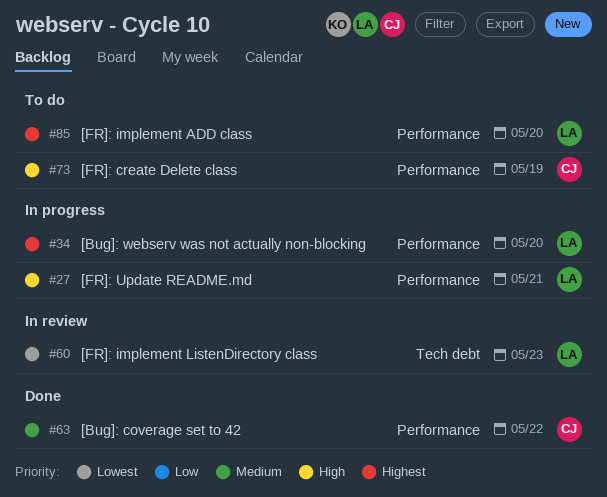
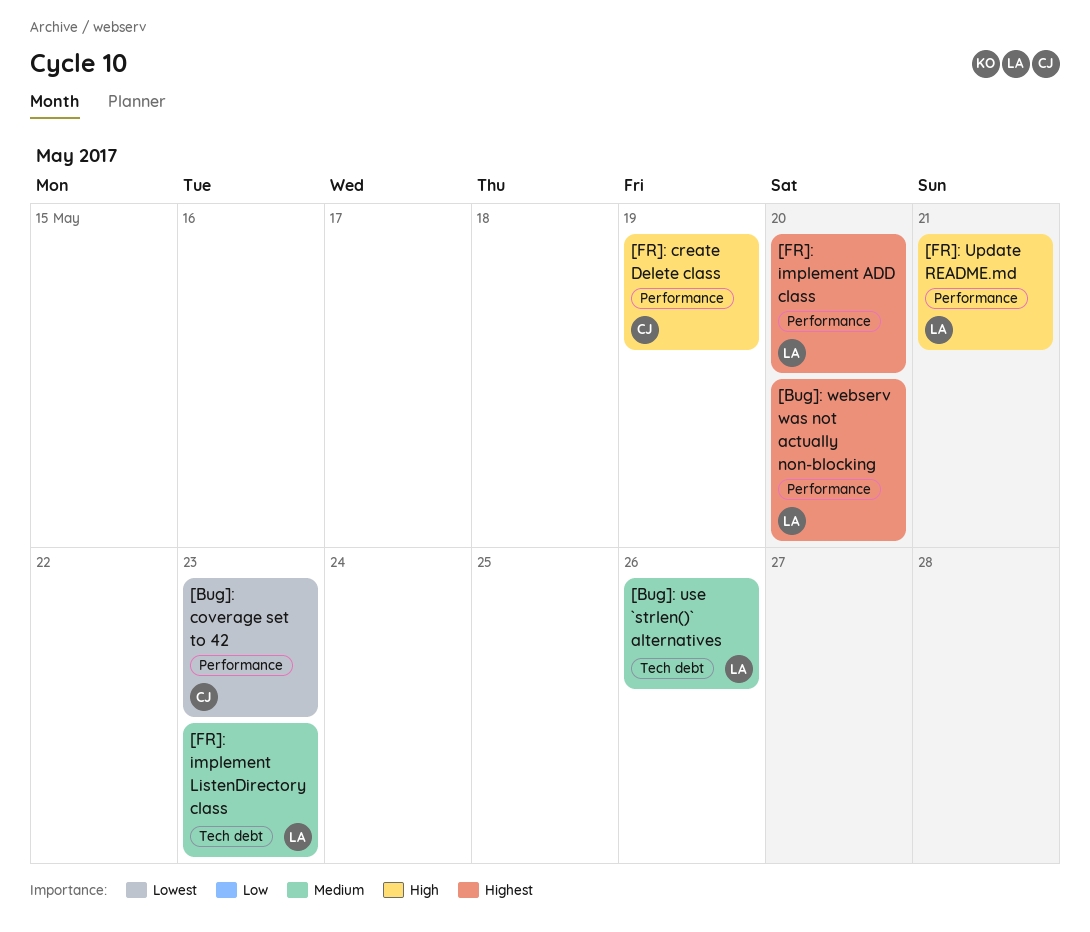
[Bug]: coverage set to 42, priority: Medium -> Lowest
[Bug]: coverage set to 42, due: May 22 -> May 23
[Bug]: use `strlen()` alternatives: none -> present
[FR]: implement ListenDirectory class, priority: Lowest -> Medium

